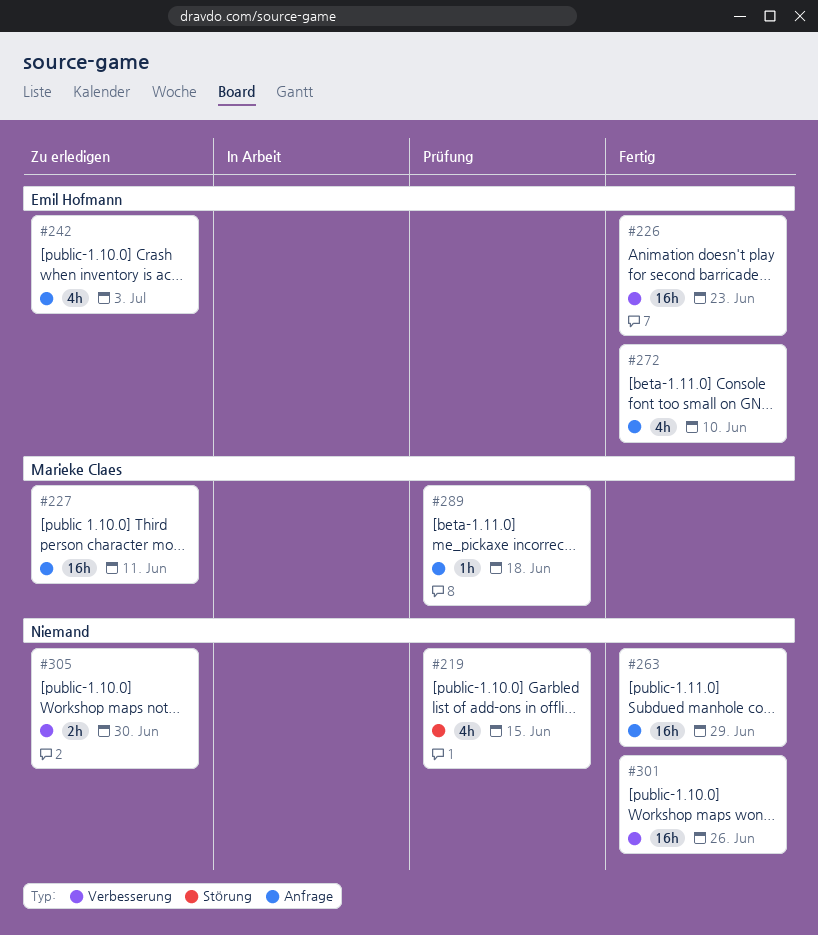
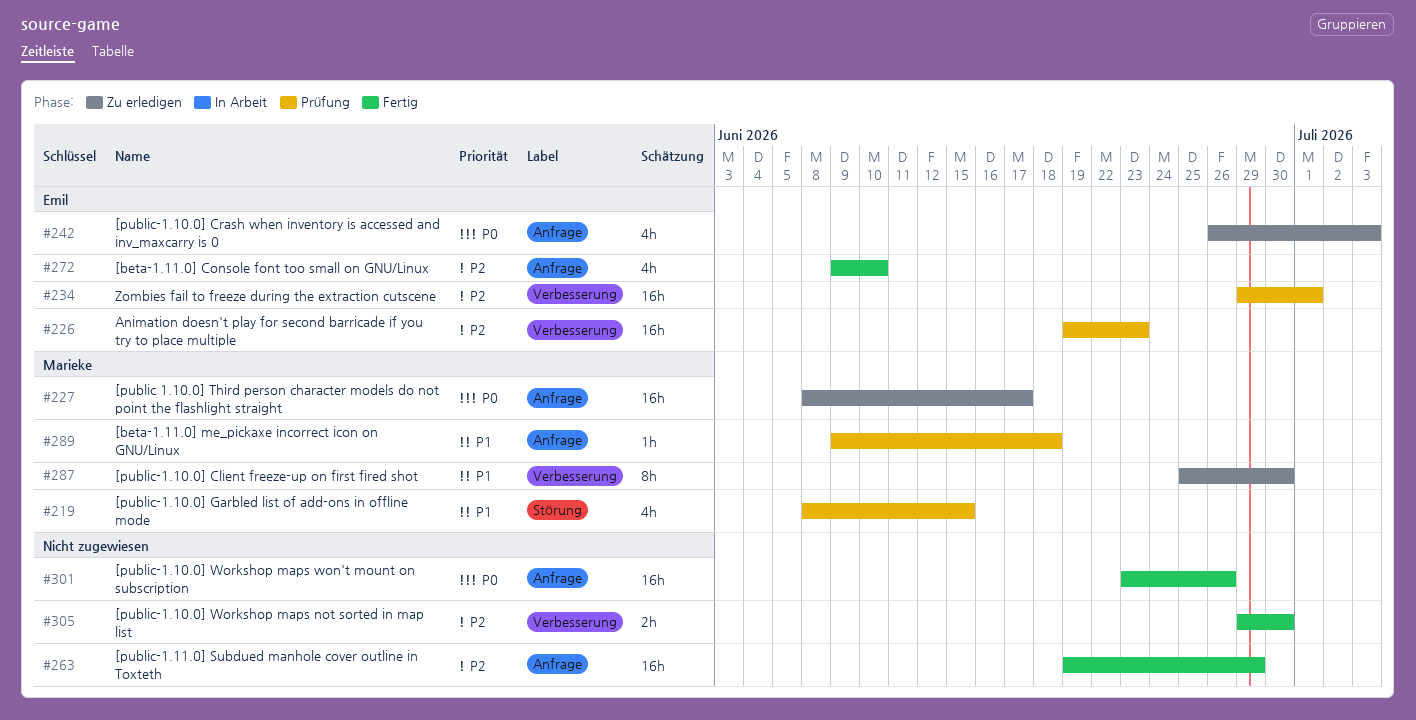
#219, owner: none -> Marieke Claes
#226, status: Fertig -> Prüfung
#227, due: Jun 11 -> Jun 17
#234: none -> present
#287: none -> present
#301, label: Verbesserung -> Anfrage
#305, status: Zu erledigen -> Fertig

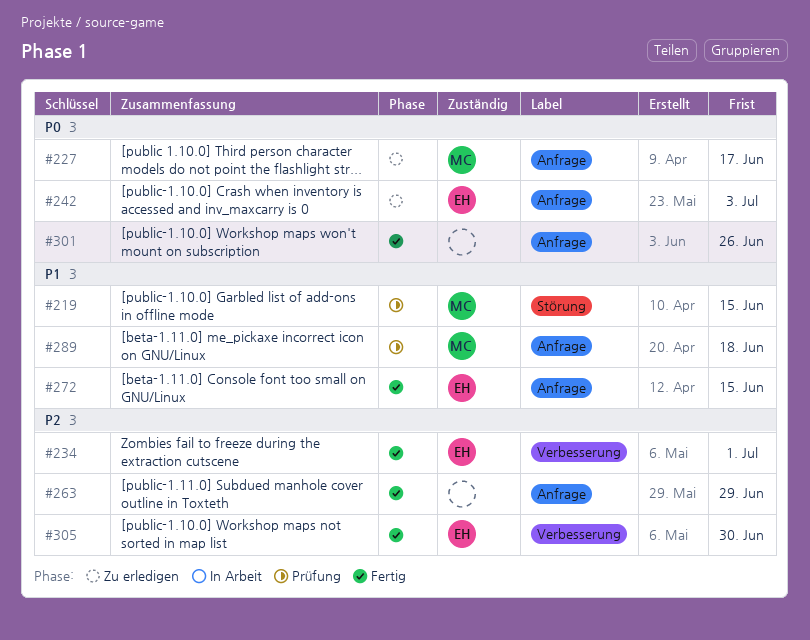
#226: present -> none
#234, status: Prüfung -> Fertig
#272, priority: P2 -> P1
#272, due: Jun 10 -> Jun 15
#287: present -> none
#305, owner: none -> Emil

